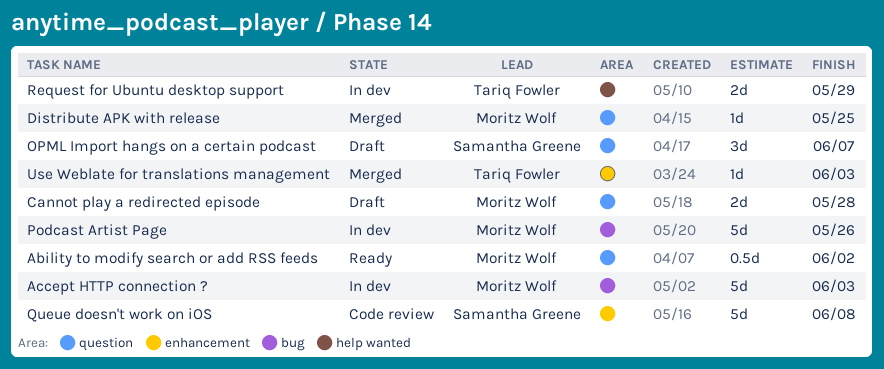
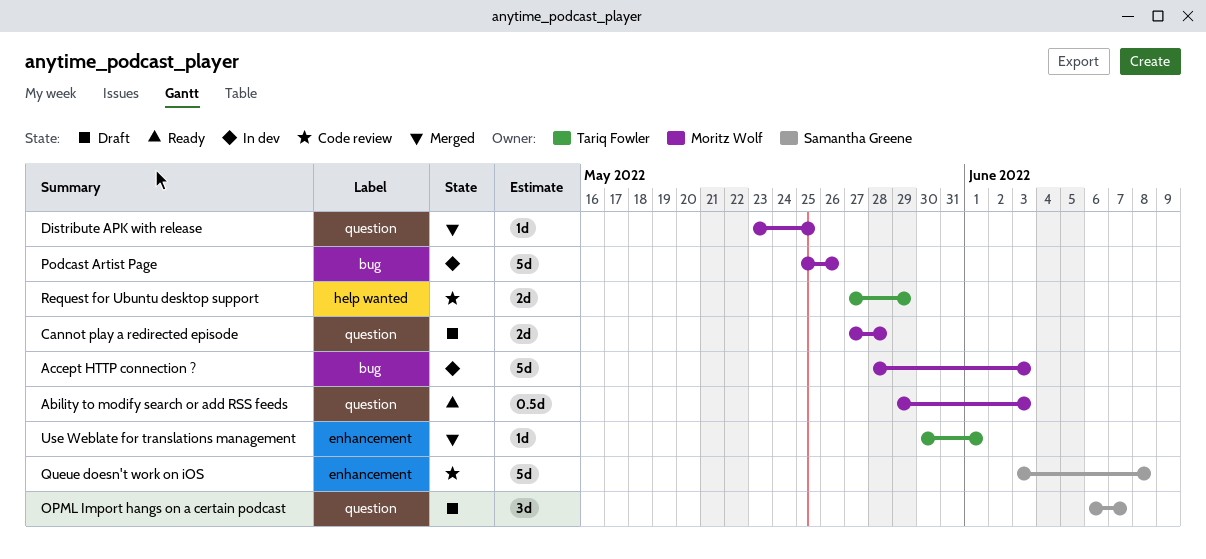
Ability to modify search or add RSS feeds, due: Jun 2 -> Jun 3
Request for Ubuntu desktop support, status: In dev -> Code review
Use Weblate for translations management, due: Jun 3 -> Jun 1

